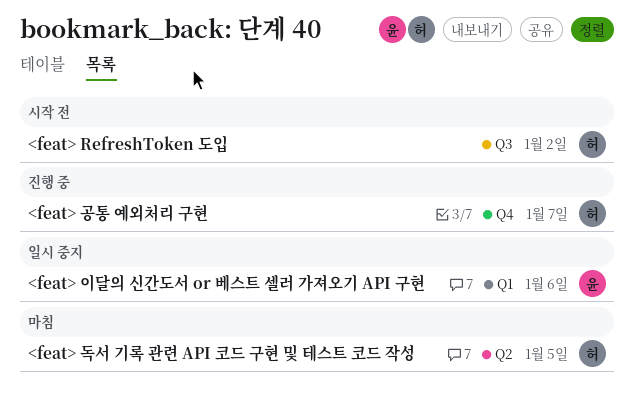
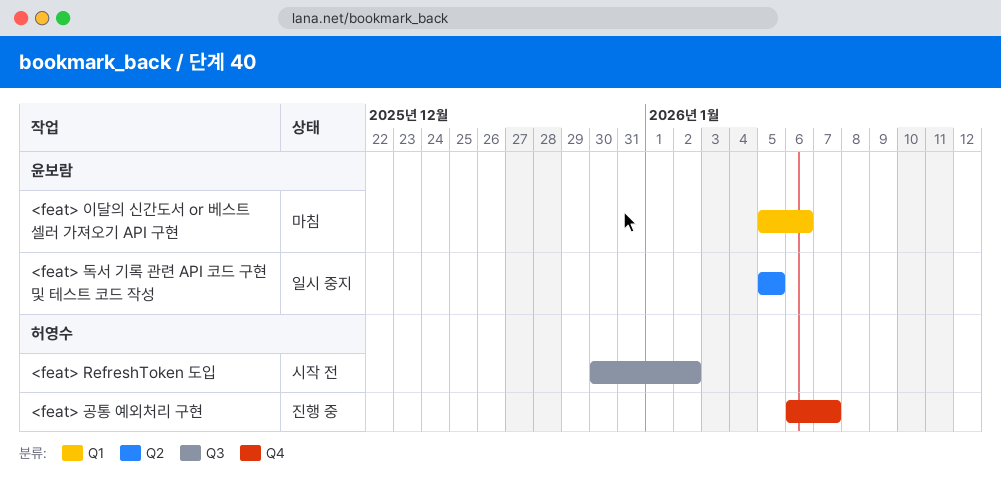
<feat> 독서 기록 관련 API 코드 구현 및 테스트 코드 작성, status: 마침 -> 일시 중지
<feat> 독서 기록 관련 API 코드 구현 및 테스트 코드 작성, owner: 허영수 -> 윤보람
<feat> 이달의 신간도서 or 베스트 셀러 가져오기 API 구현, status: 일시 중지 -> 마침

